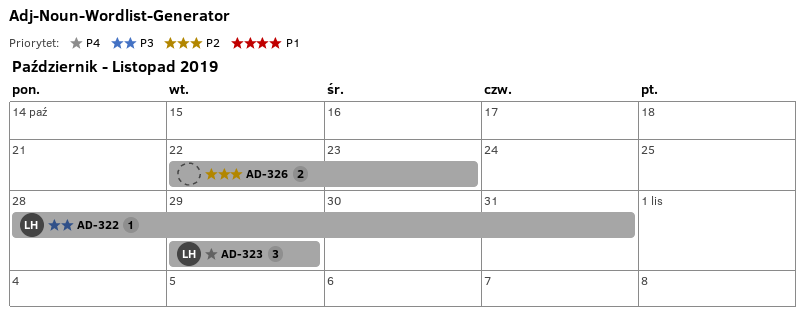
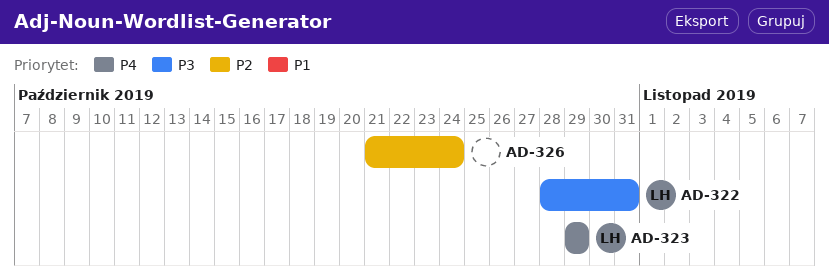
AD-326, start: Oct 22 -> Oct 21
AD-326, due: Oct 23 -> Oct 24

